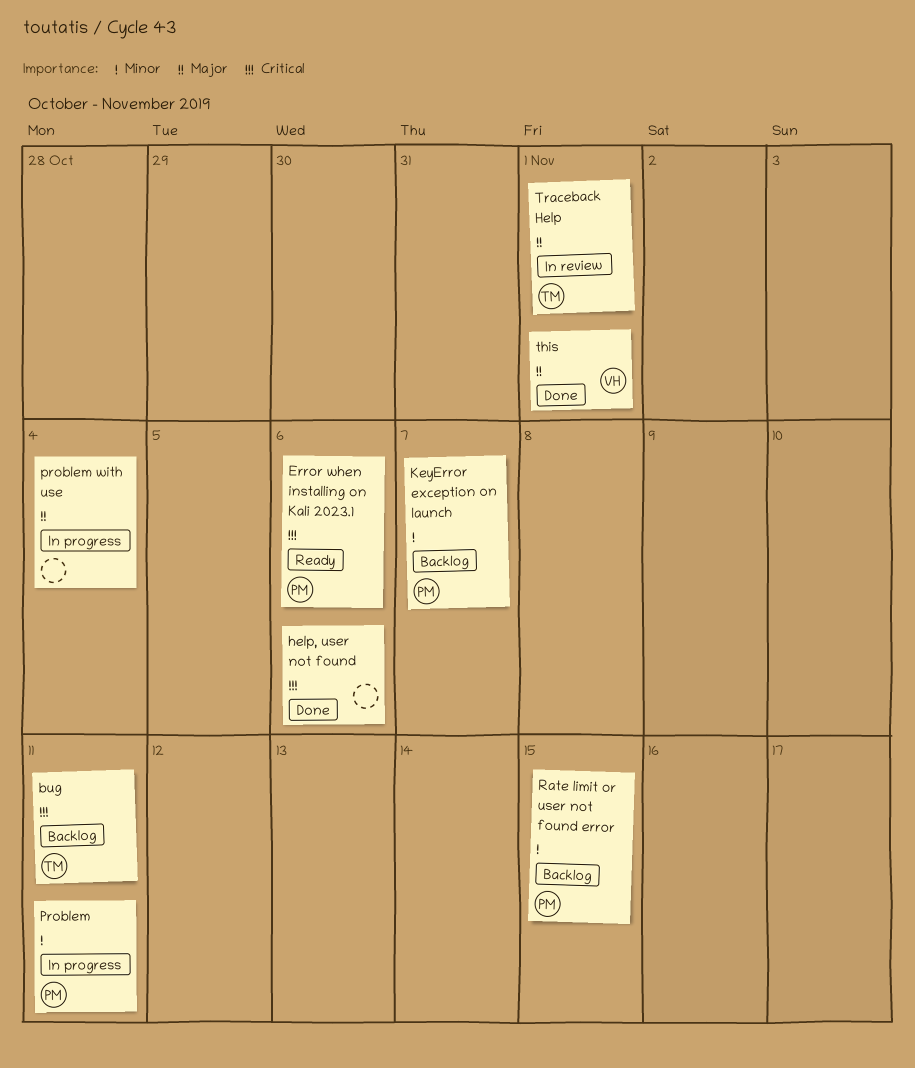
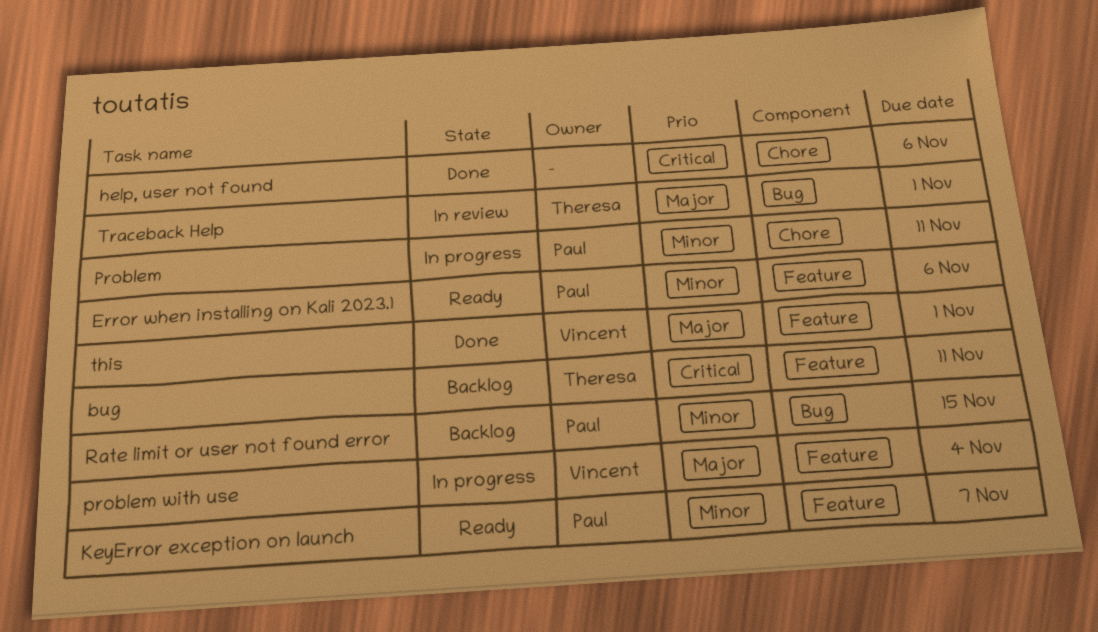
Error when installing on Kali 2023.1, priority: Critical -> Minor
KeyError exception on launch, status: Backlog -> Ready
problem with use, owner: none -> Vincent

